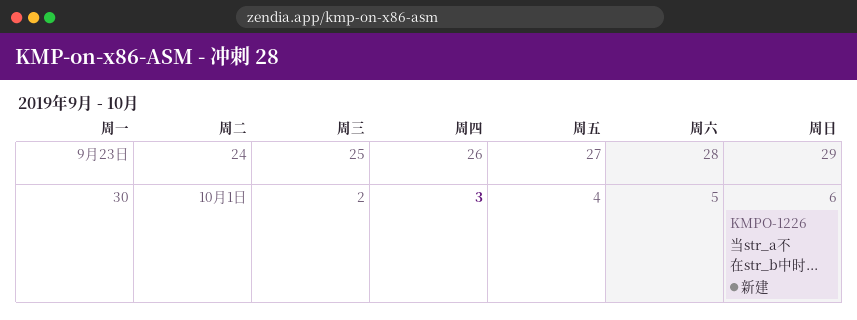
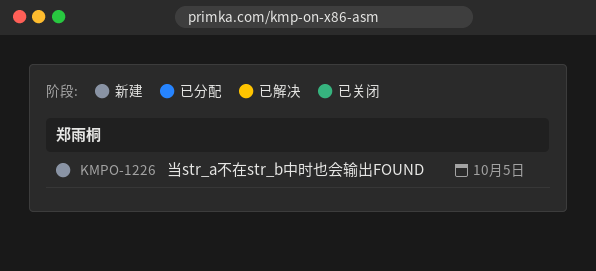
KMPO-1226, due: Oct 6 -> Oct 5

